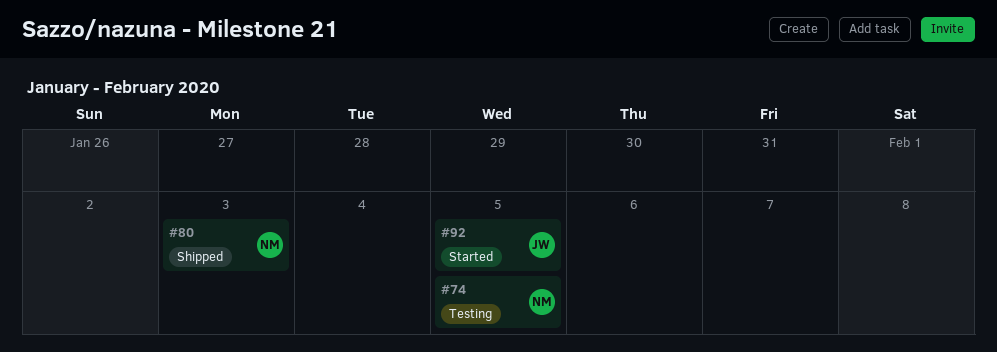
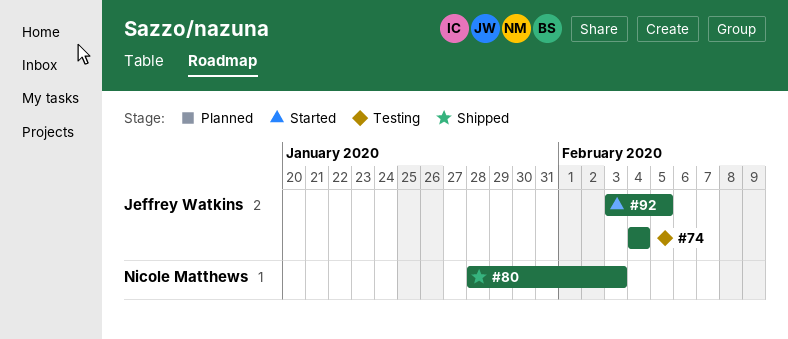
#74, owner: Nicole Matthews -> Jeffrey Watkins
#74, due: Feb 5 -> Feb 4

